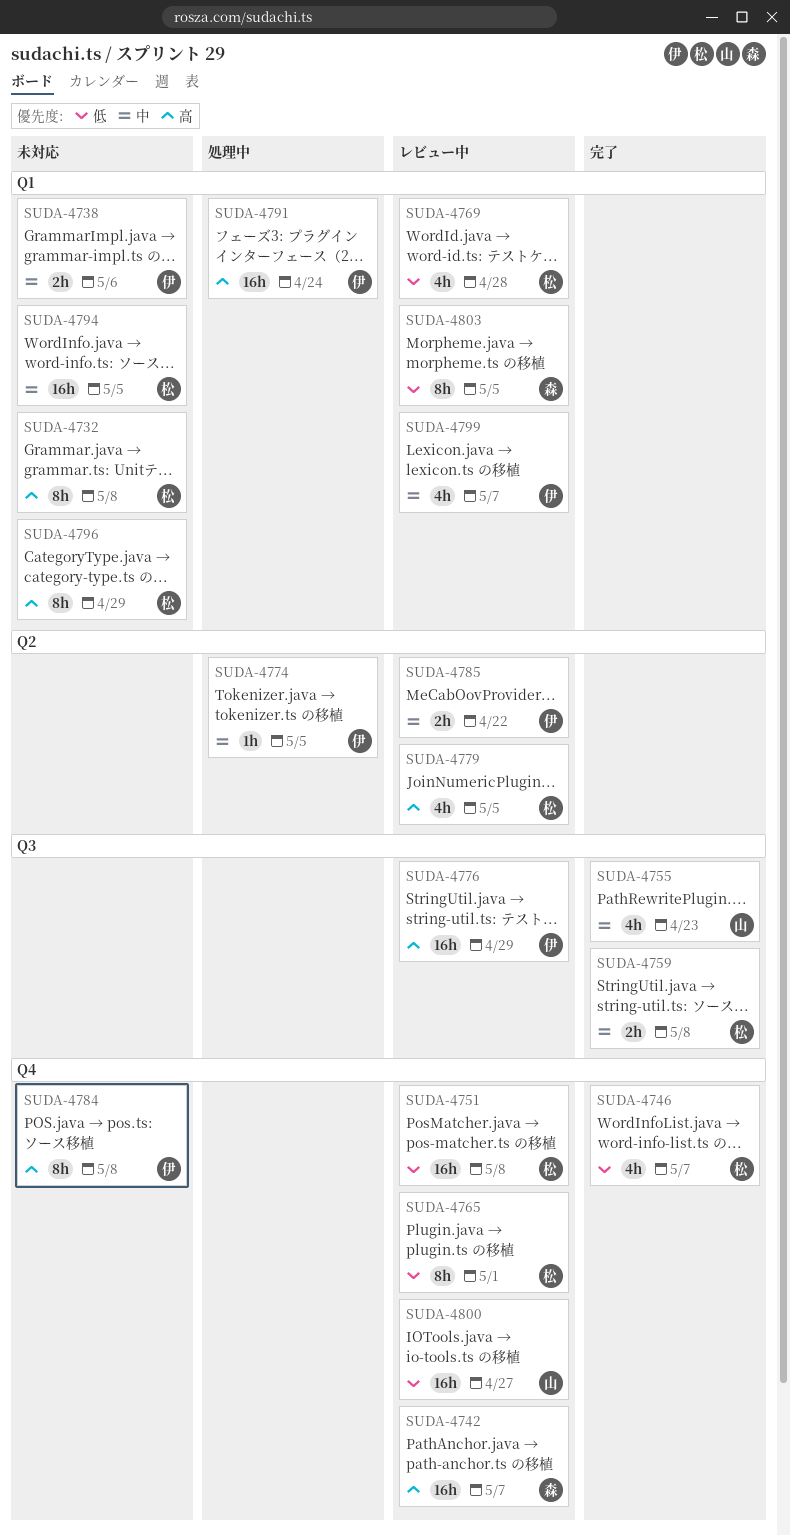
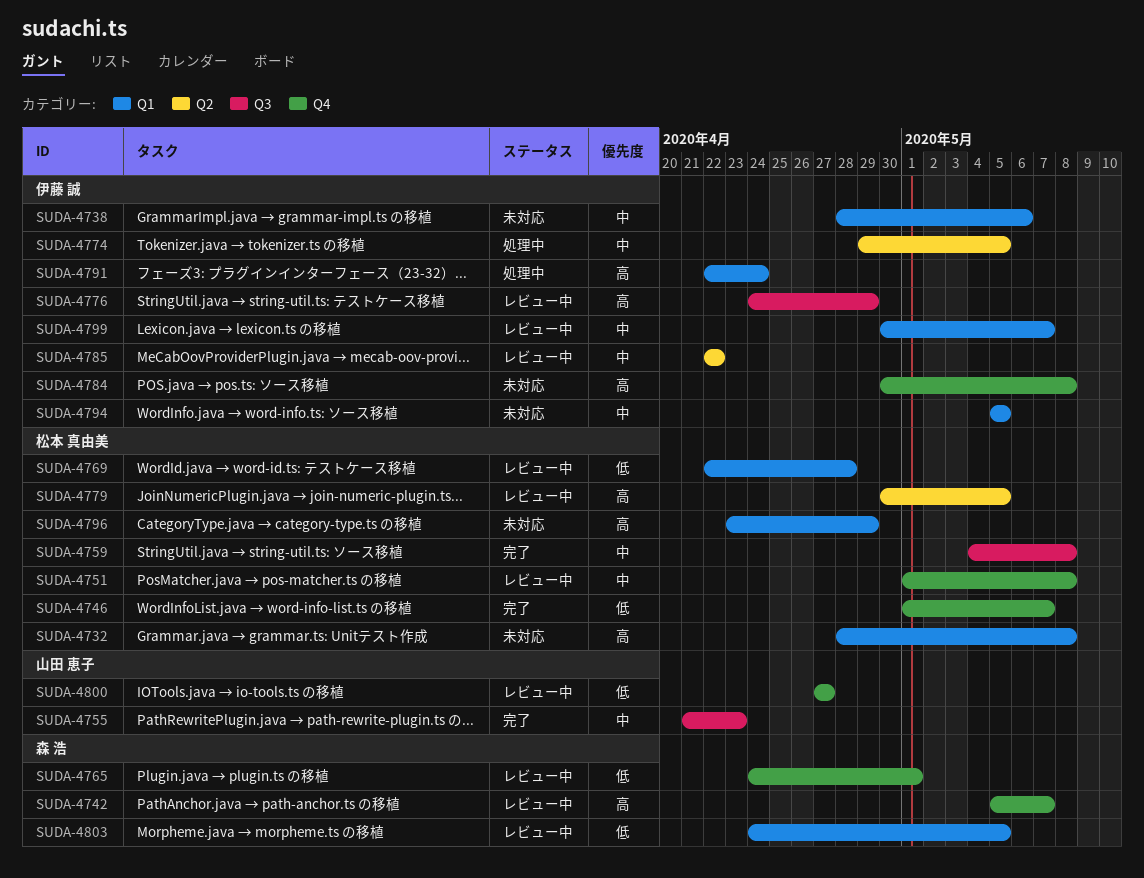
SUDA-4751, priority: 低 -> 中
SUDA-4765, owner: 松本 真由美 -> 森 浩
SUDA-4794, owner: 松本 真由美 -> 伊藤 誠

